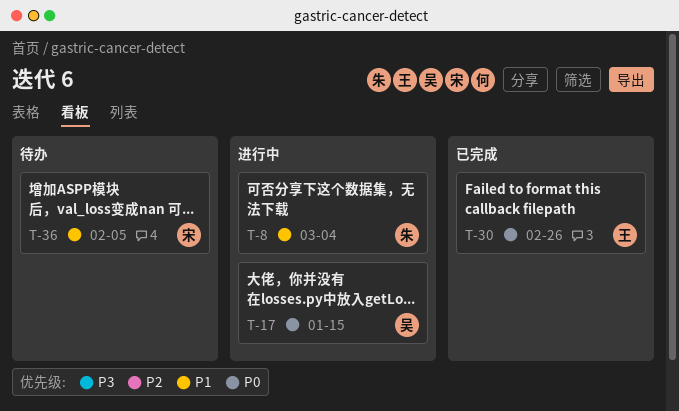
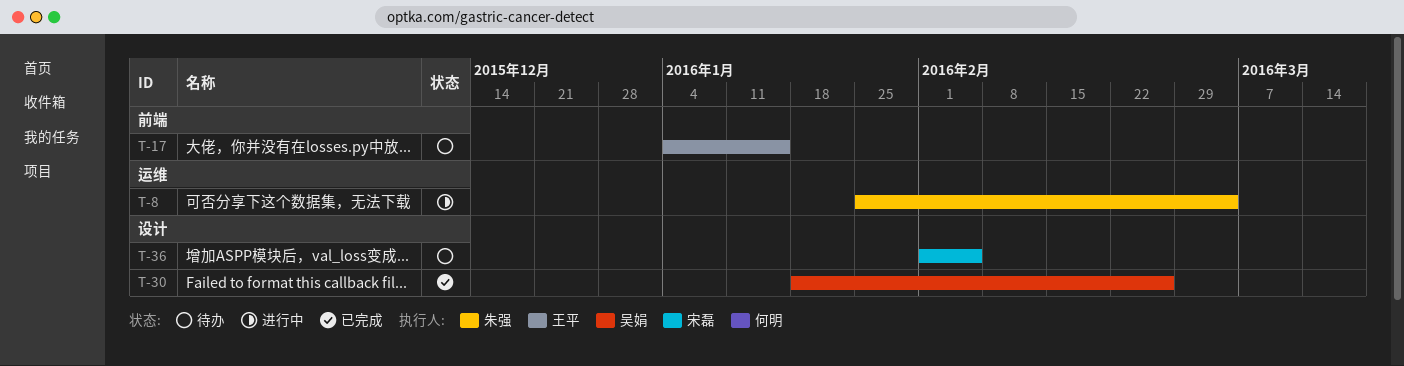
T-17, status: 进行中 -> 待办
T-17, owner: 吴娟 -> 王平
T-30, owner: 王平 -> 吴娟

